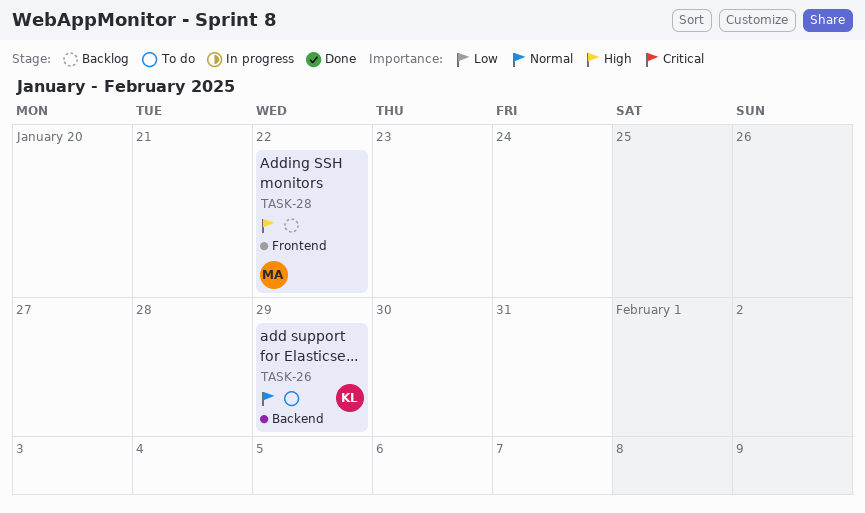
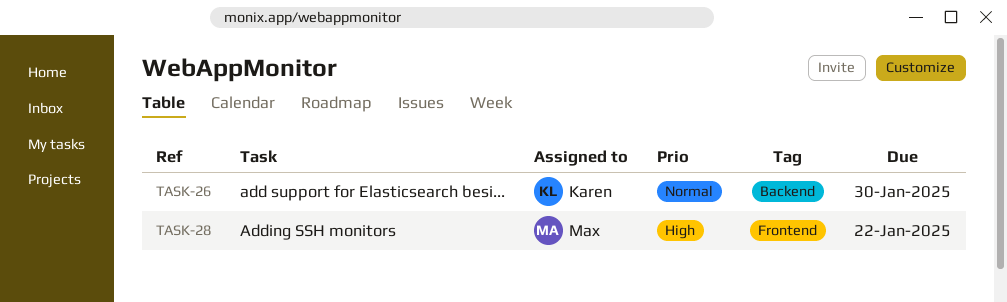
TASK-26, due: Jan 29 -> Jan 30

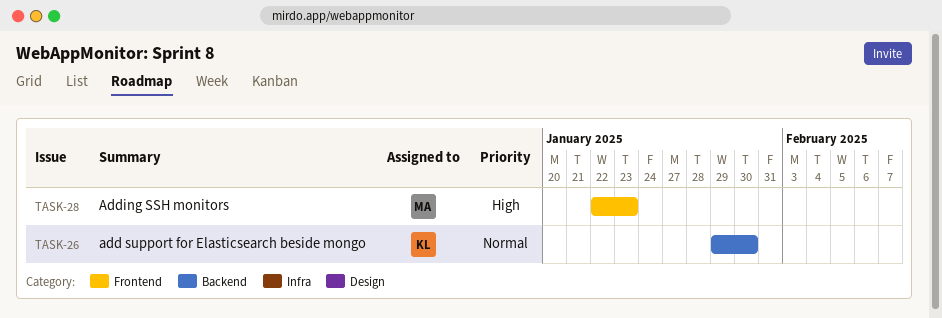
TASK-28, due: Jan 22 -> Jan 23

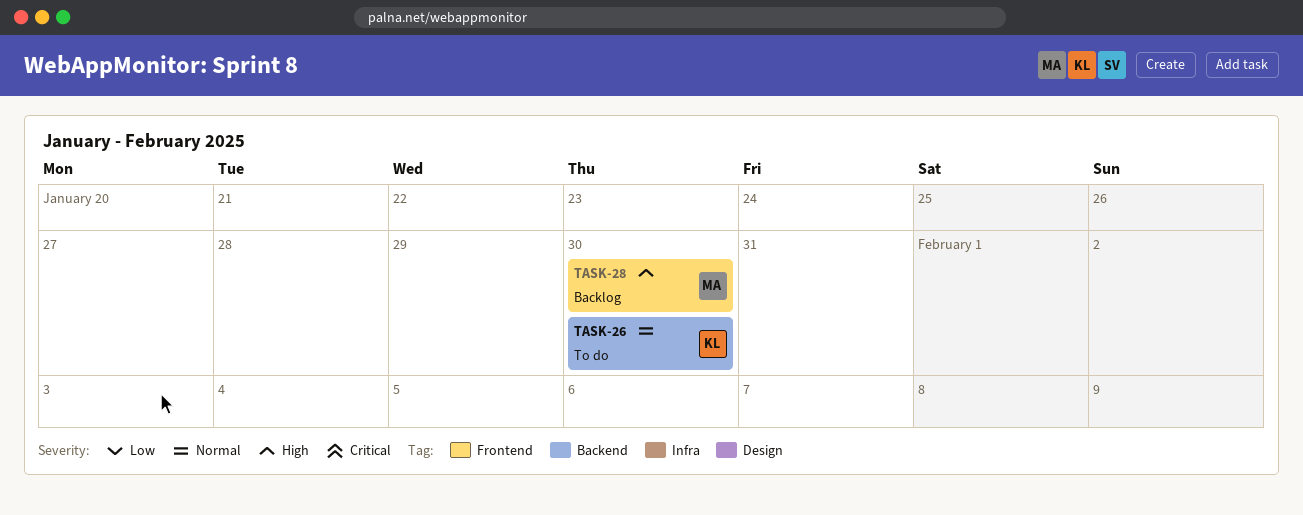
TASK-28, due: Jan 23 -> Jan 30

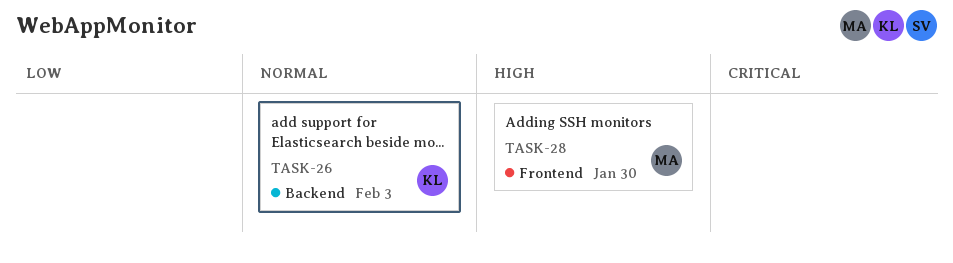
TASK-26, due: Jan 30 -> Feb 3

